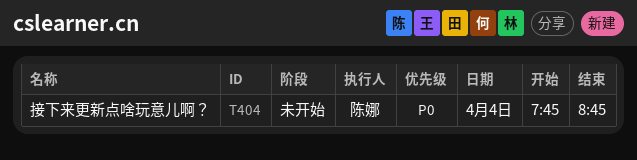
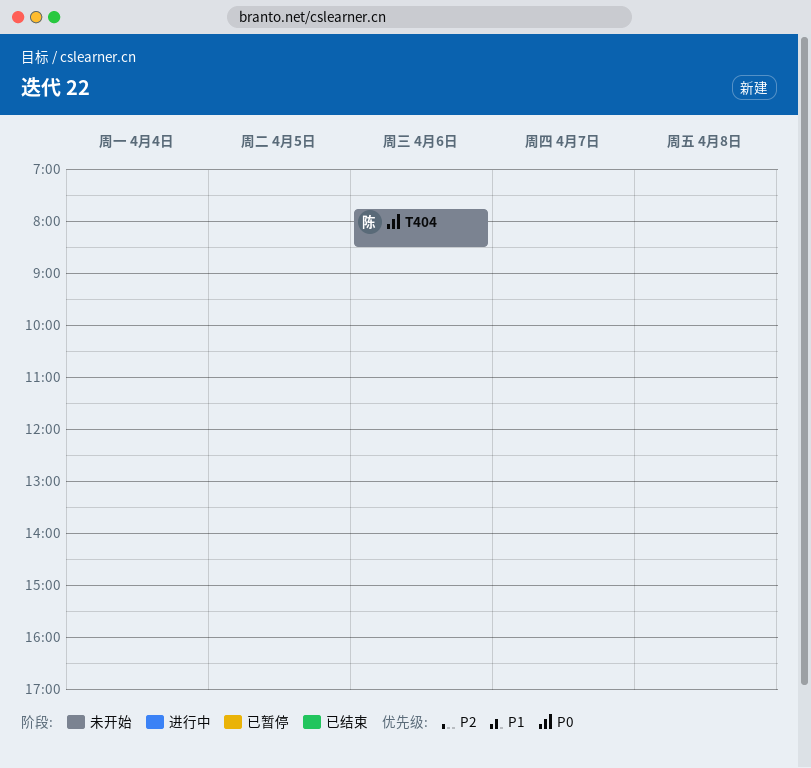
T404, day: Apr 4 -> Apr 6
T404, ends: 08:45 -> 08:30

